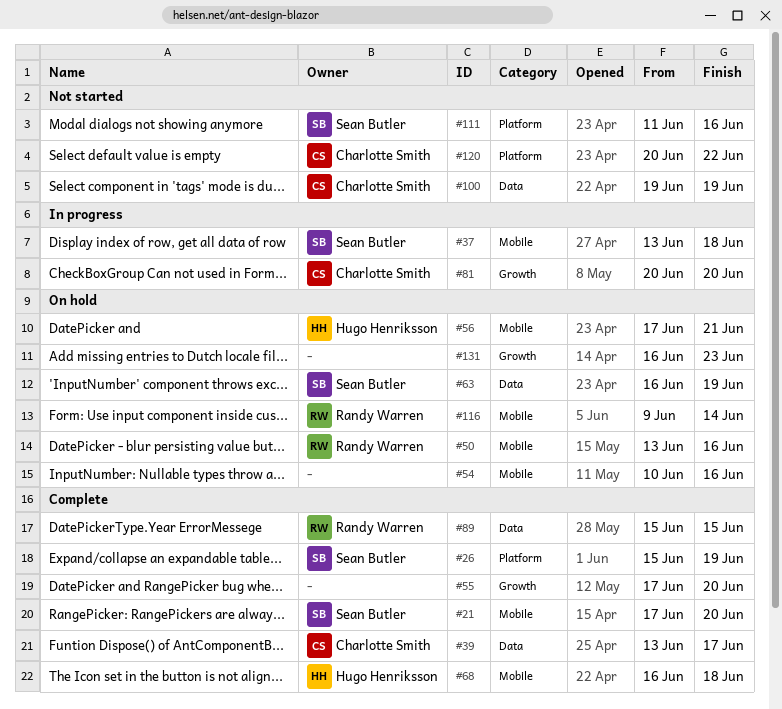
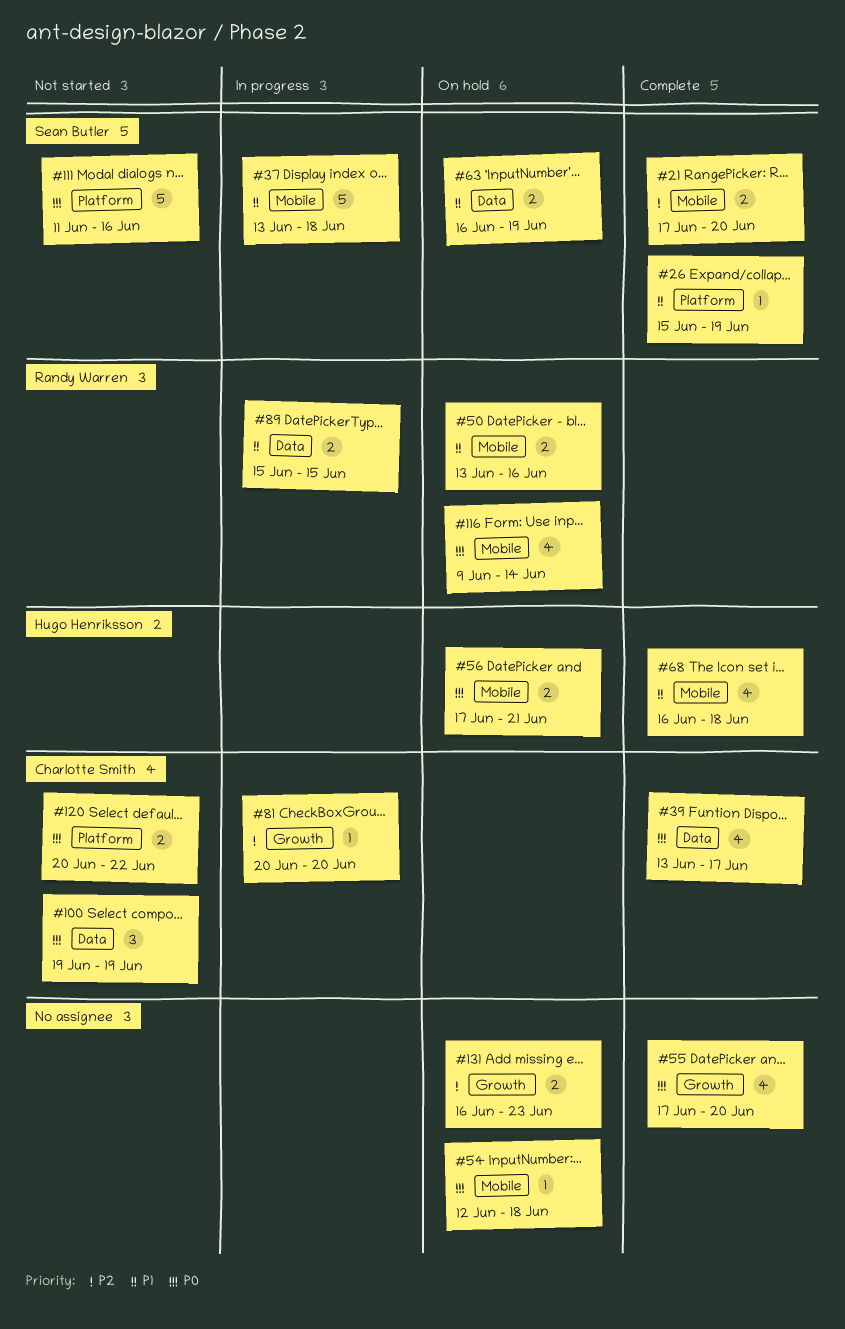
#54, start: Jun 10 -> Jun 12
#54, due: Jun 16 -> Jun 18
#89, status: Complete -> In progress

